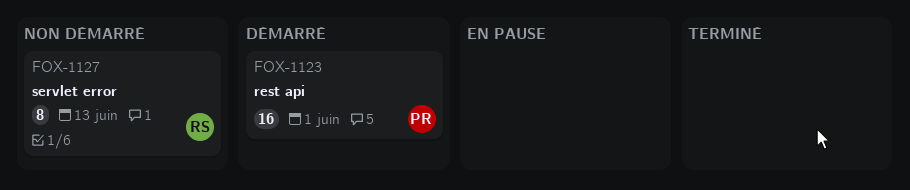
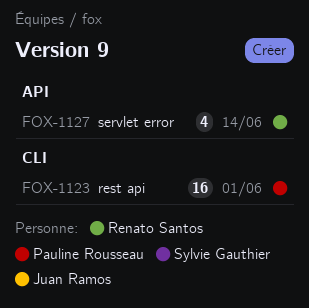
FOX-1127, estimate: 8 -> 4
FOX-1127, due: Jun 13 -> Jun 14

